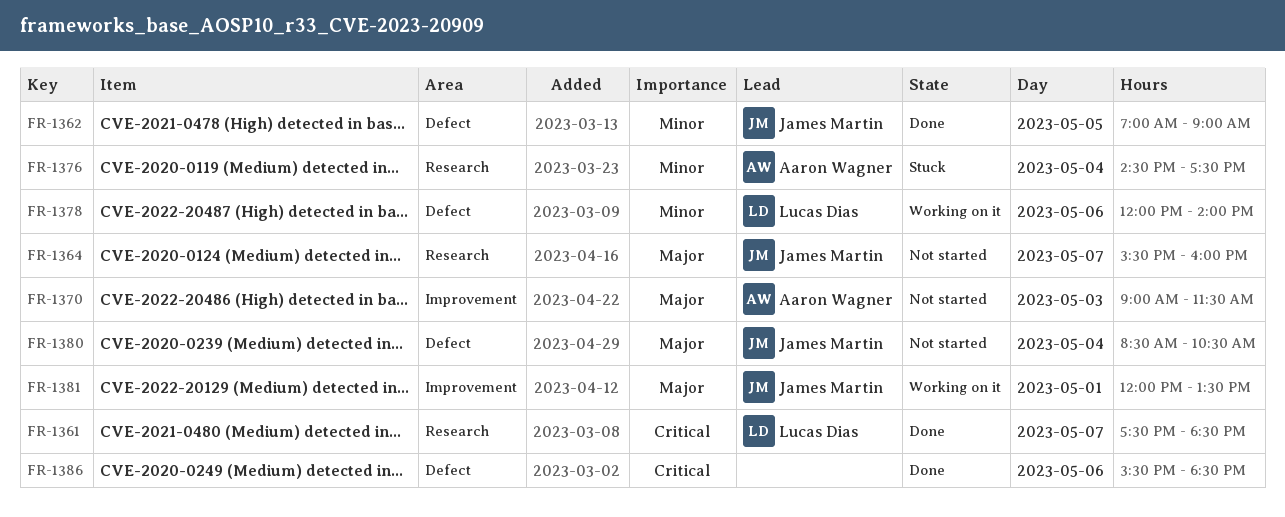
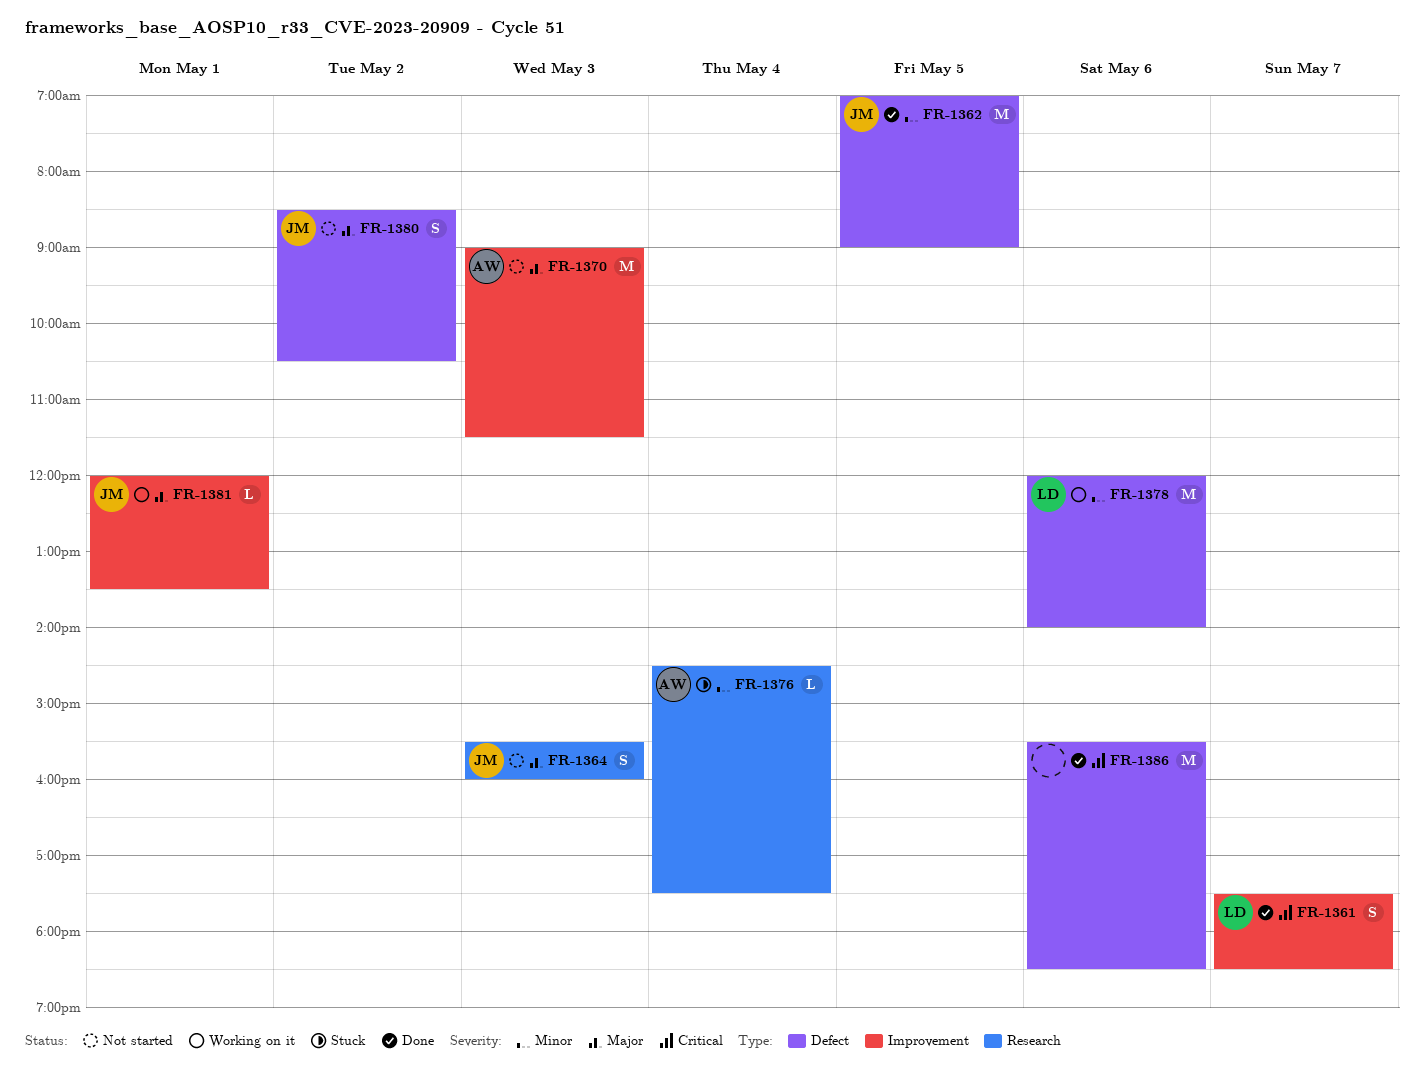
FR-1361, label: Research -> Improvement
FR-1364, day: May 7 -> May 3
FR-1380, day: May 4 -> May 2

